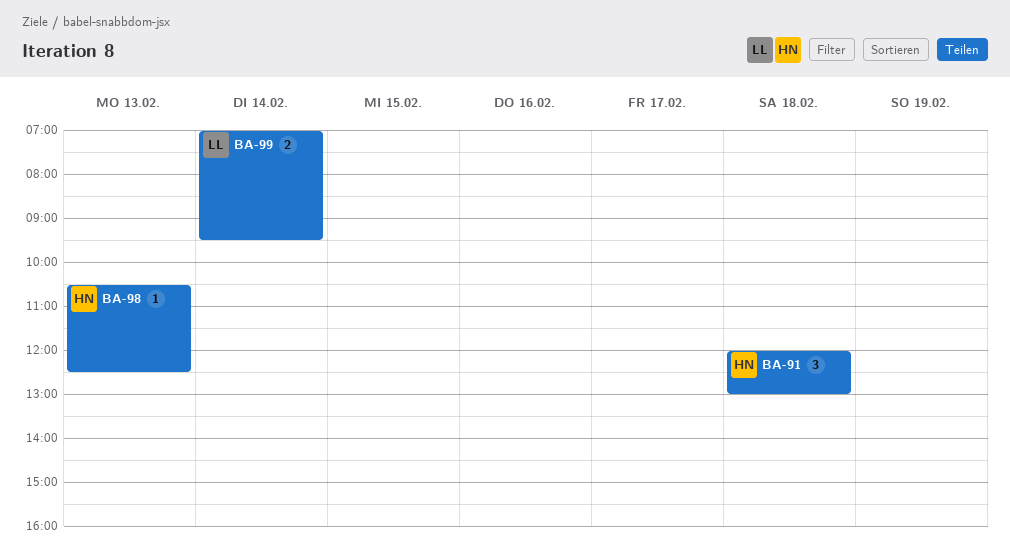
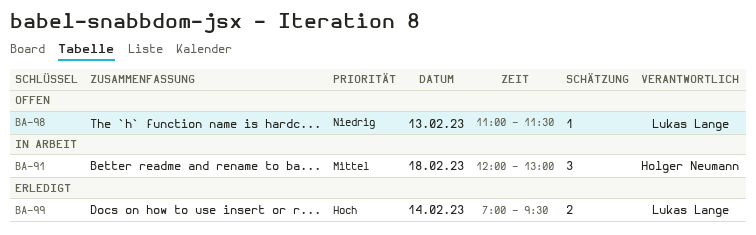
BA-98, owner: Holger Neumann -> Lukas Lange
BA-98, begins: 10:30 -> 11:00
BA-98, ends: 12:30 -> 11:30

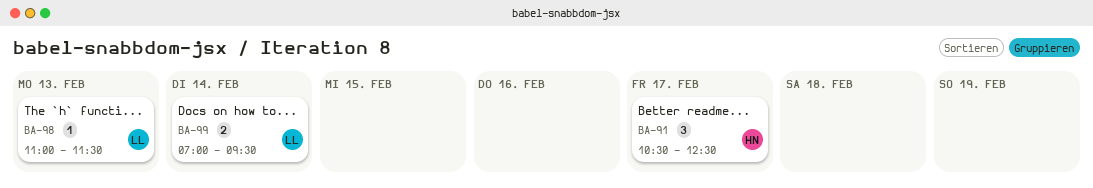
BA-91, day: Feb 18 -> Feb 17
BA-91, begins: 12:00 -> 10:30
BA-91, ends: 13:00 -> 12:30

